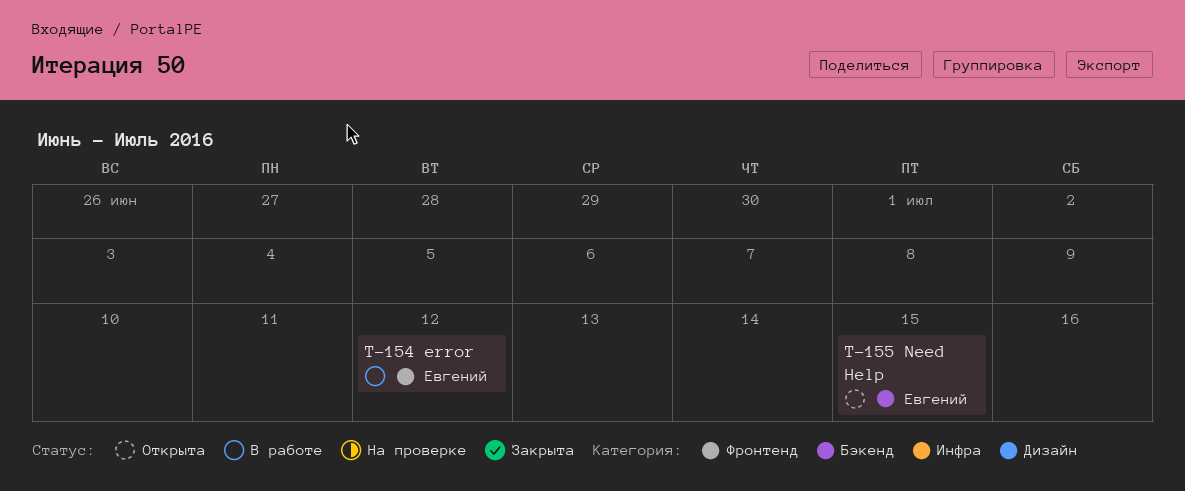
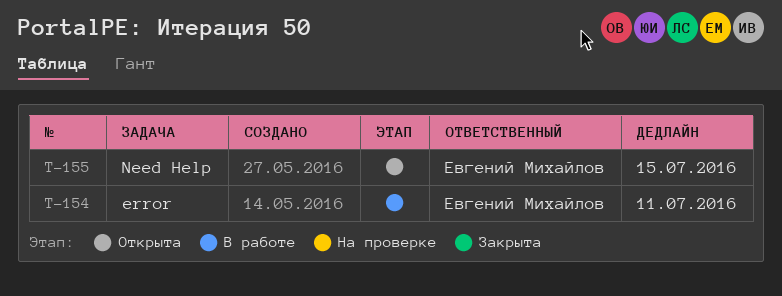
T-154, due: Jul 12 -> Jul 11

